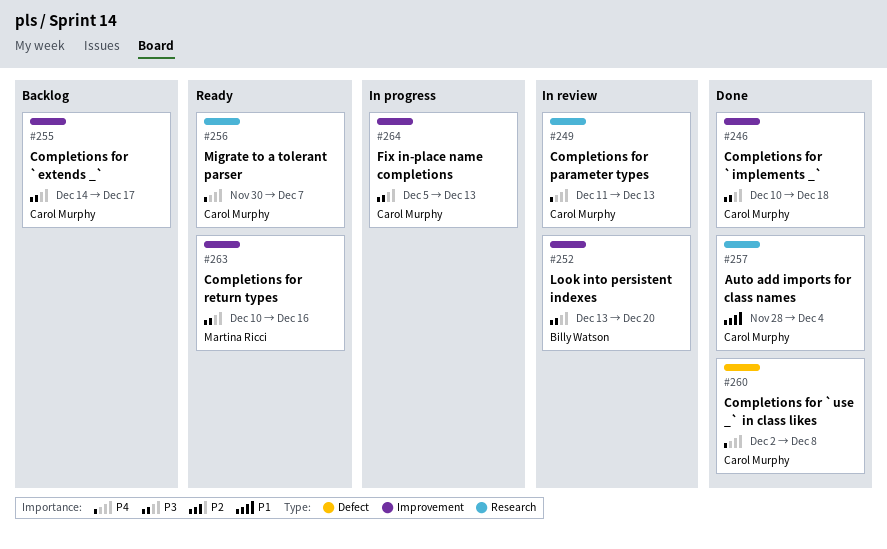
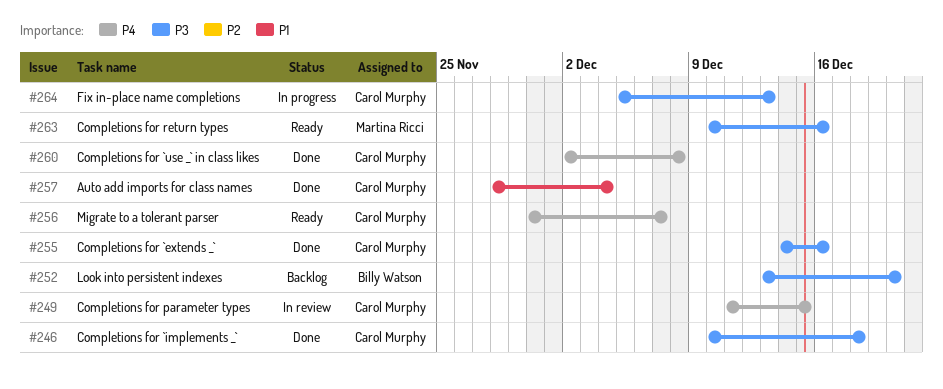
#249, due: Dec 13 -> Dec 15
#252, status: In review -> Backlog
#255, status: Backlog -> Done
#255, due: Dec 17 -> Dec 16

